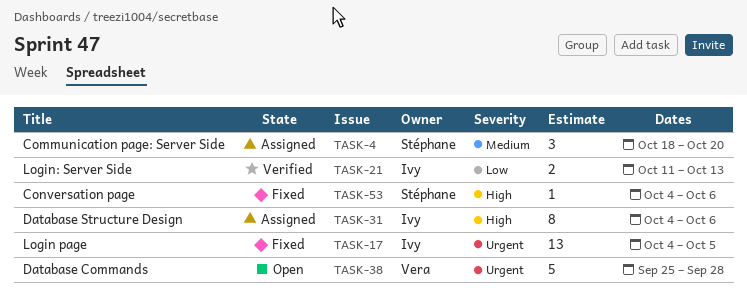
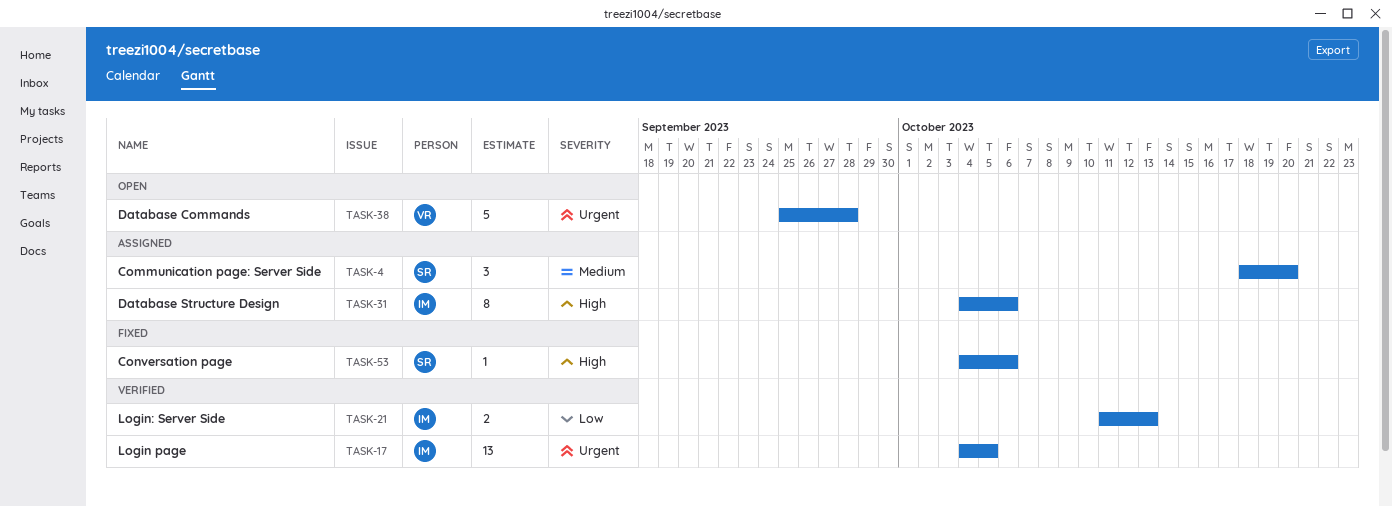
TASK-17, status: Fixed -> Verified

